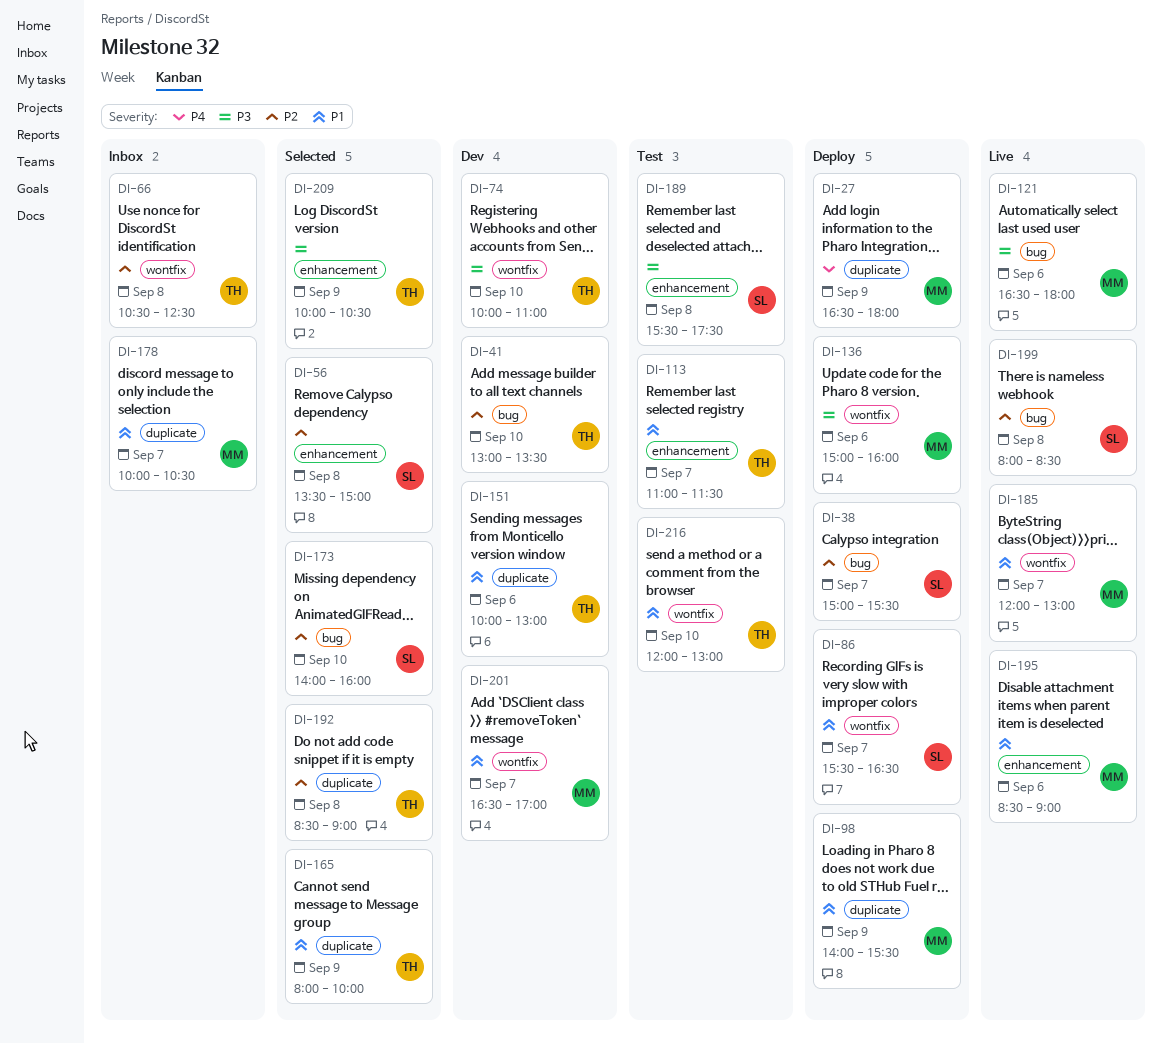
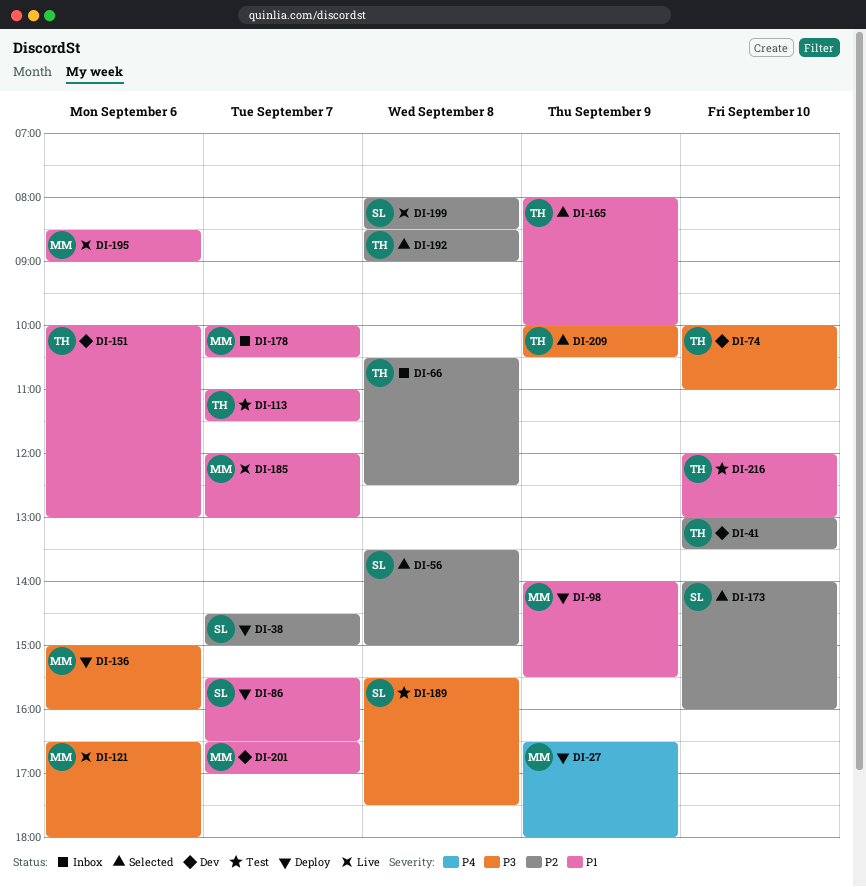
DI-38, begins: 15:00 -> 14:30
DI-38, ends: 15:30 -> 15:00

